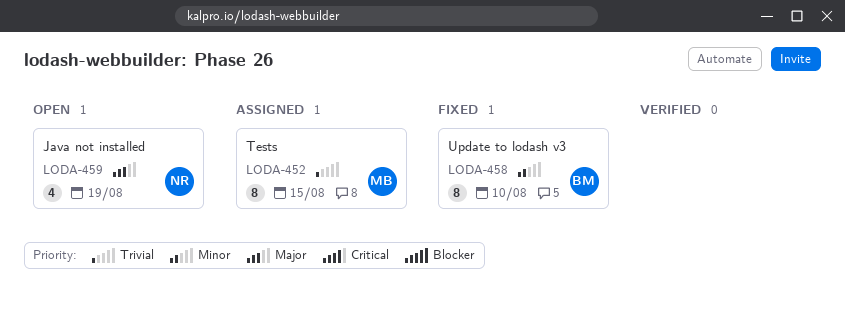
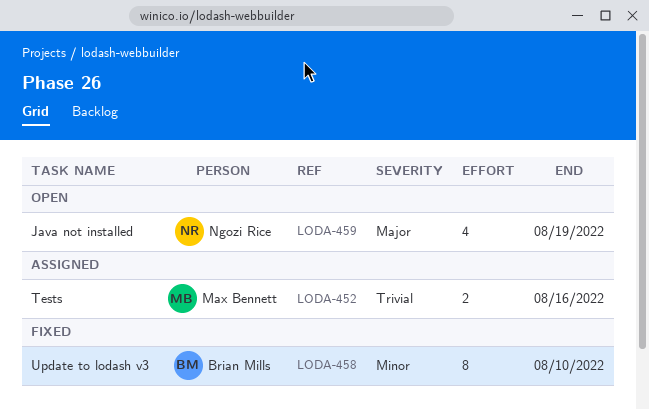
LODA-452, estimate: 8 -> 2
LODA-452, due: Aug 15 -> Aug 16

